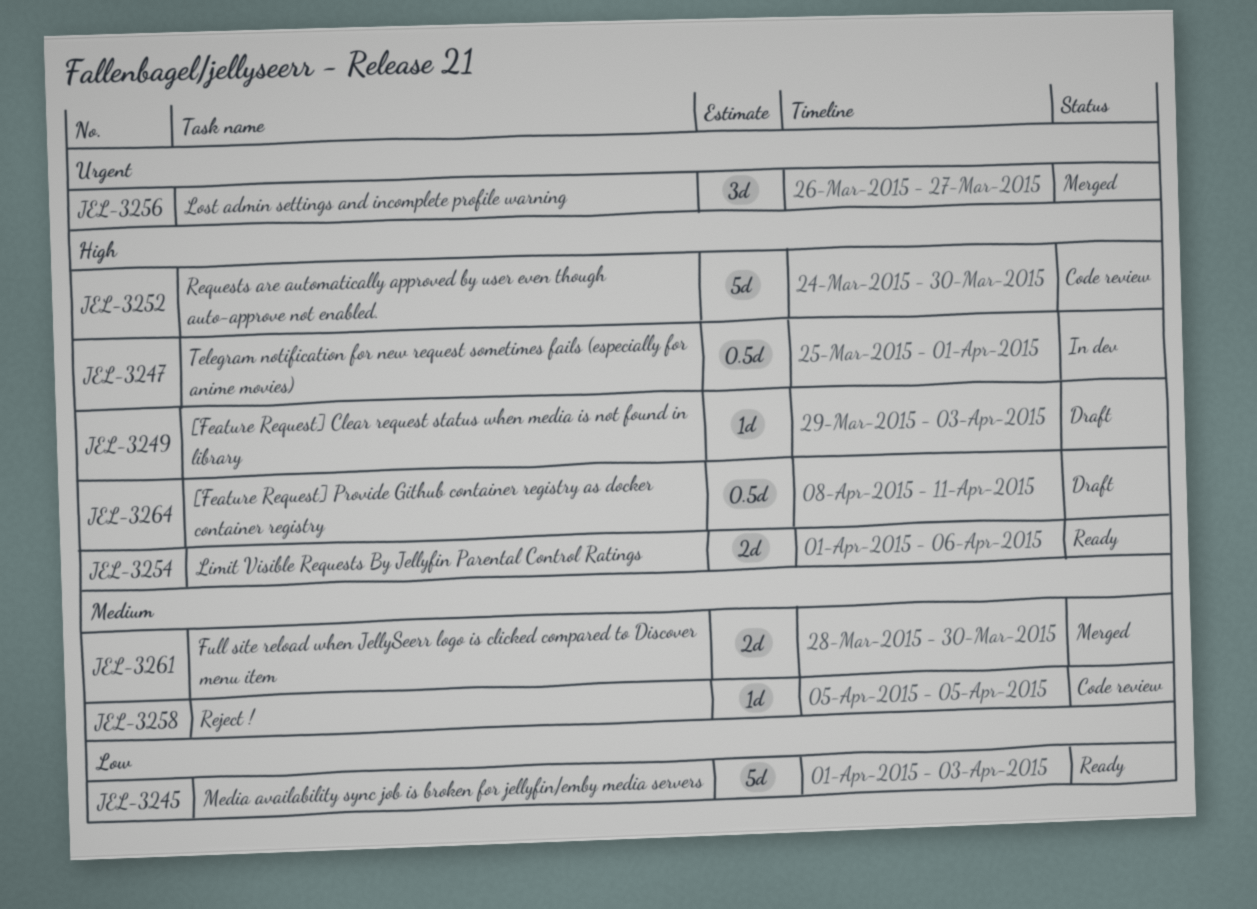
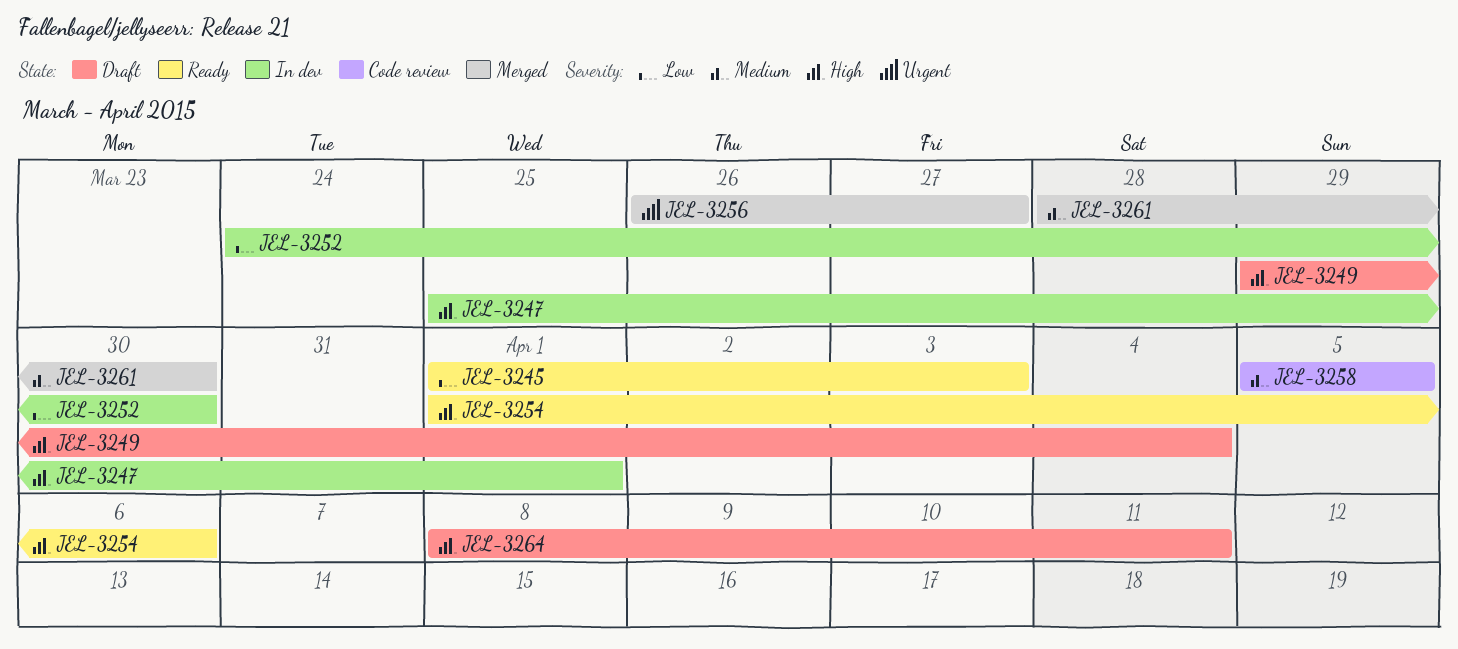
JEL-3249, due: Apr 3 -> Apr 4
JEL-3252, status: Code review -> In dev
JEL-3252, priority: High -> Low

